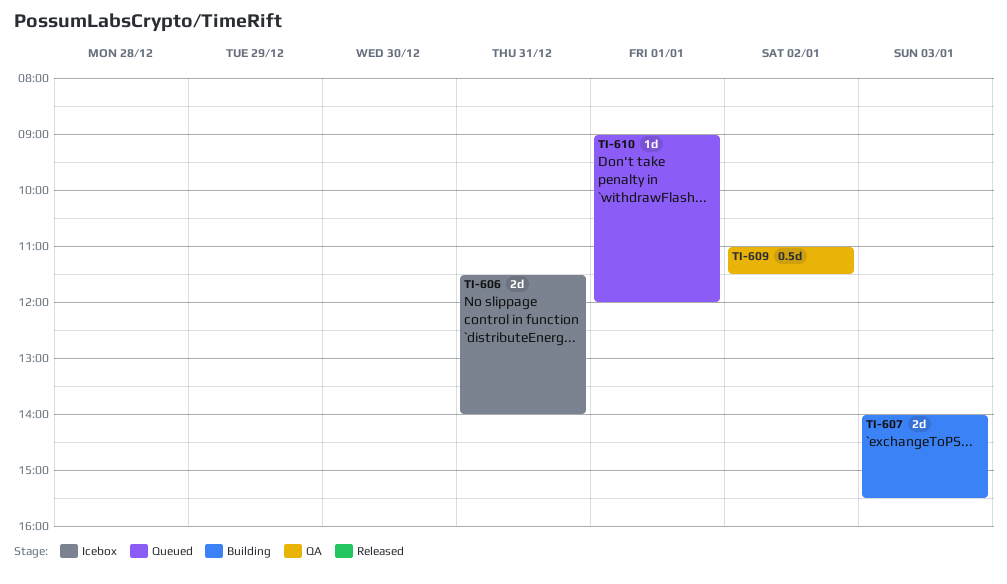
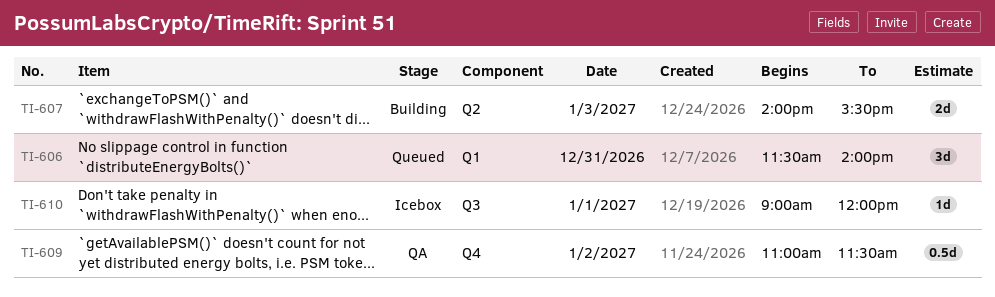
TI-606, status: Icebox -> Queued
TI-606, estimate: 2d -> 3d
TI-610, status: Queued -> Icebox

